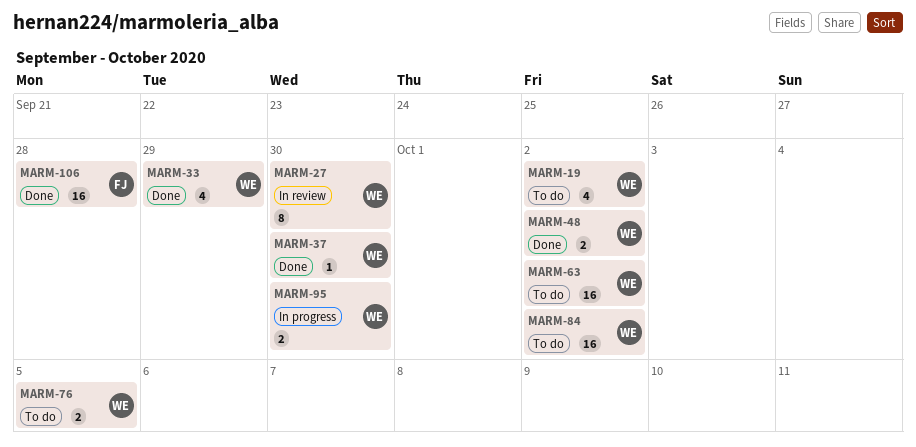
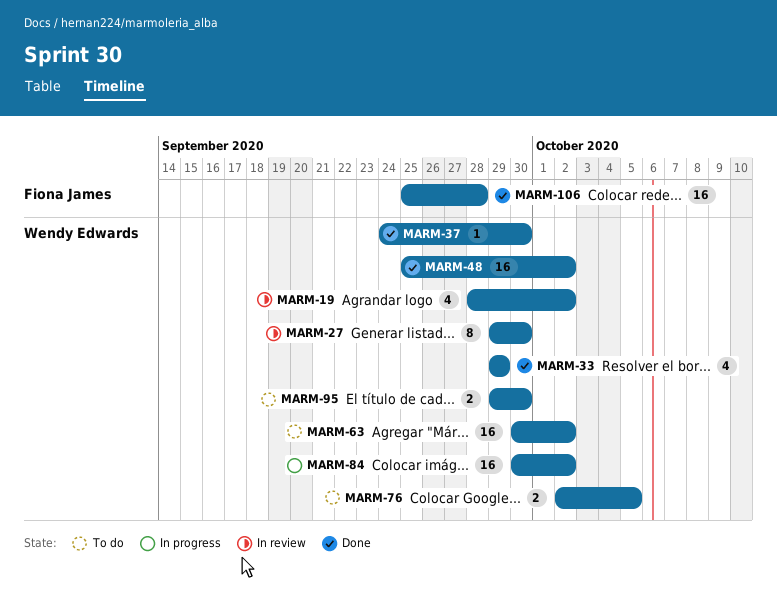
MARM-19, status: To do -> In review
MARM-48, estimate: 2 -> 16
MARM-84, status: To do -> In progress
MARM-95, status: In progress -> To do

